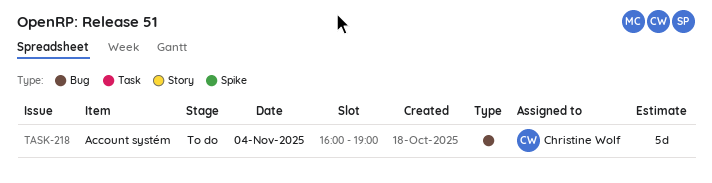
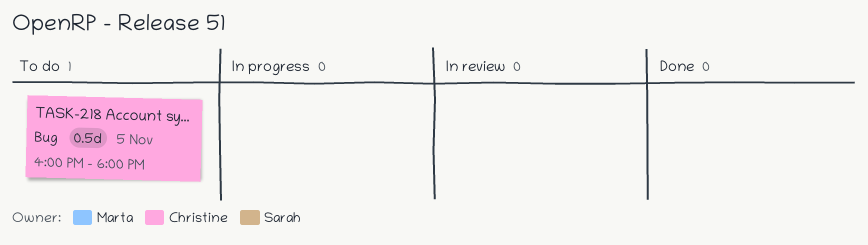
TASK-218, estimate: 5d -> 0.5d
TASK-218, day: Nov 4 -> Nov 5
TASK-218, ends: 19:00 -> 18:00

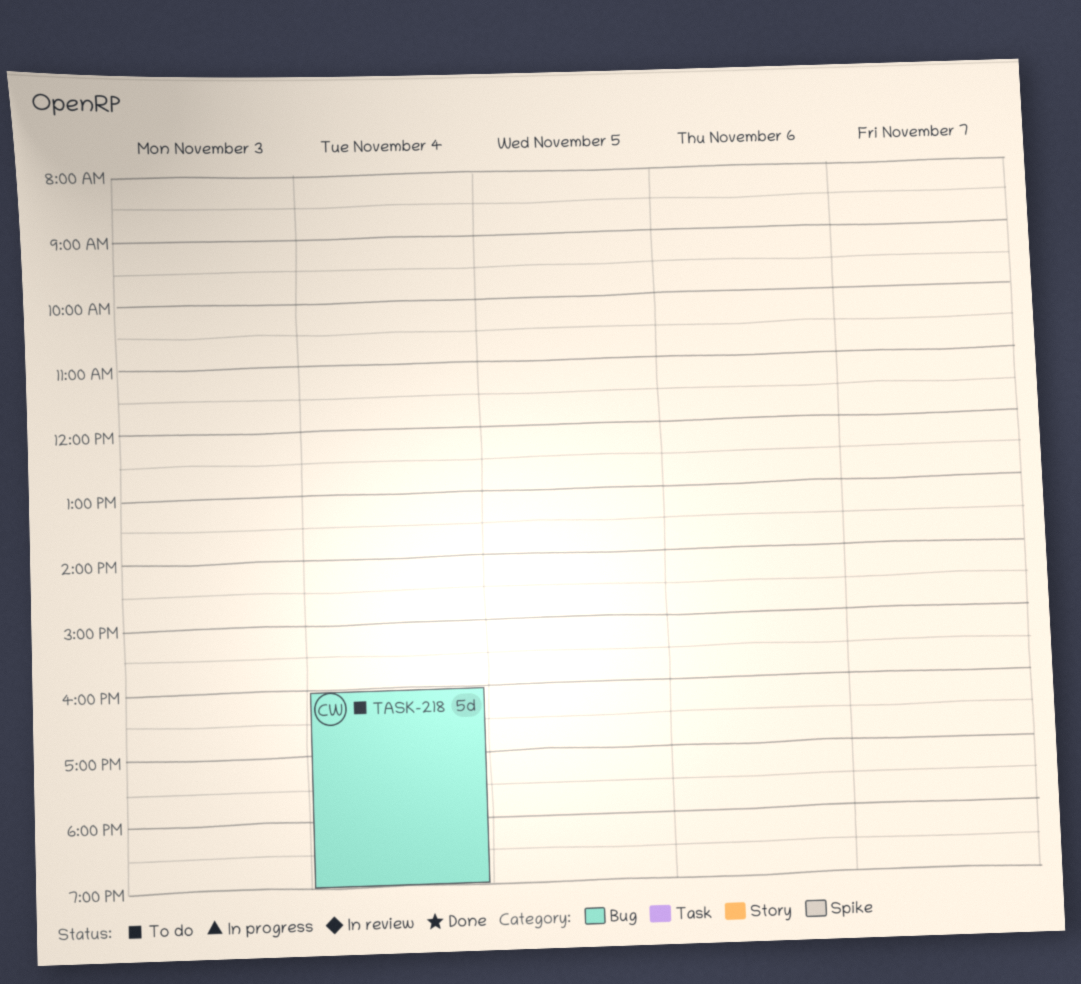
TASK-218, estimate: 0.5d -> 5d
TASK-218, day: Nov 5 -> Nov 4
TASK-218, ends: 18:00 -> 19:00

